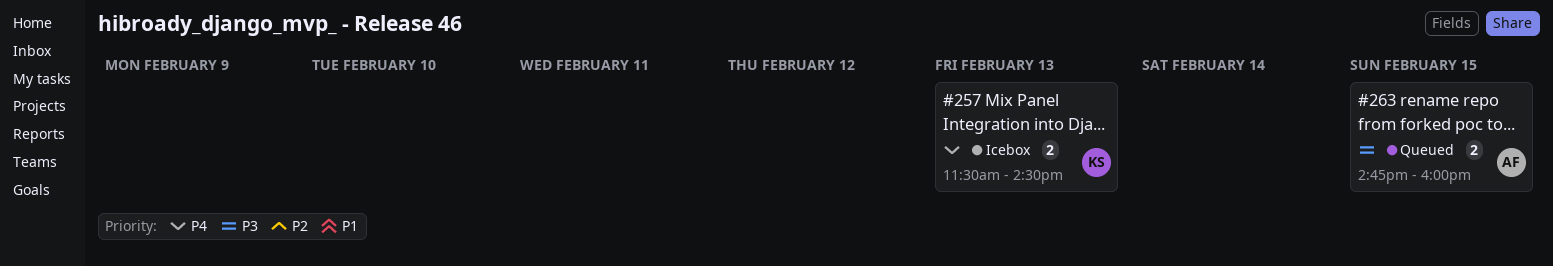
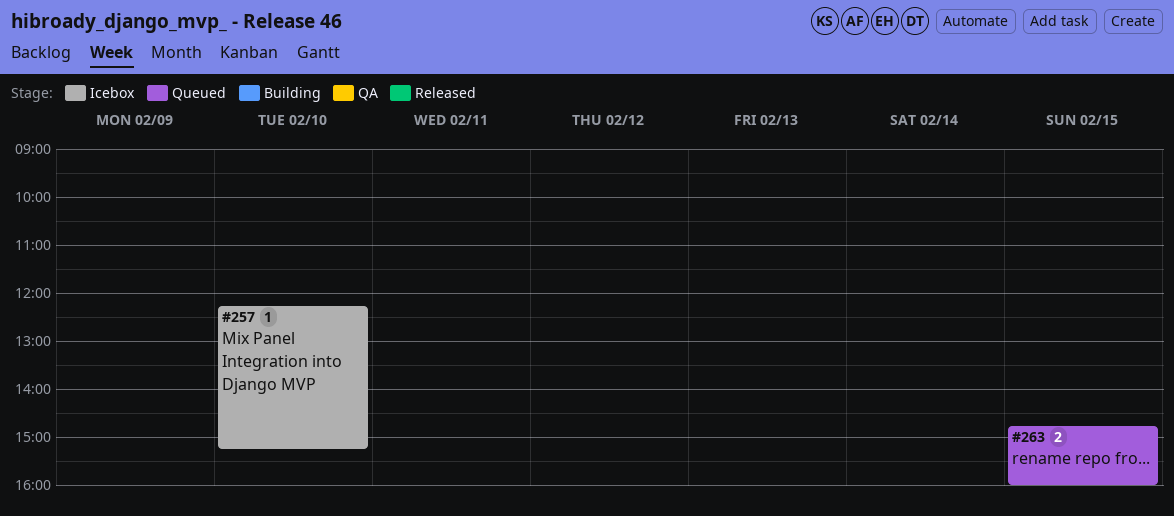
#257, estimate: 2 -> 1
#257, day: Feb 13 -> Feb 10
#257, begins: 11:30 -> 12:15
#257, ends: 14:30 -> 15:15

